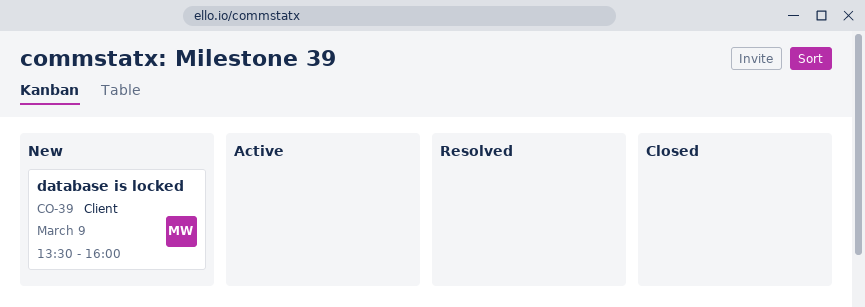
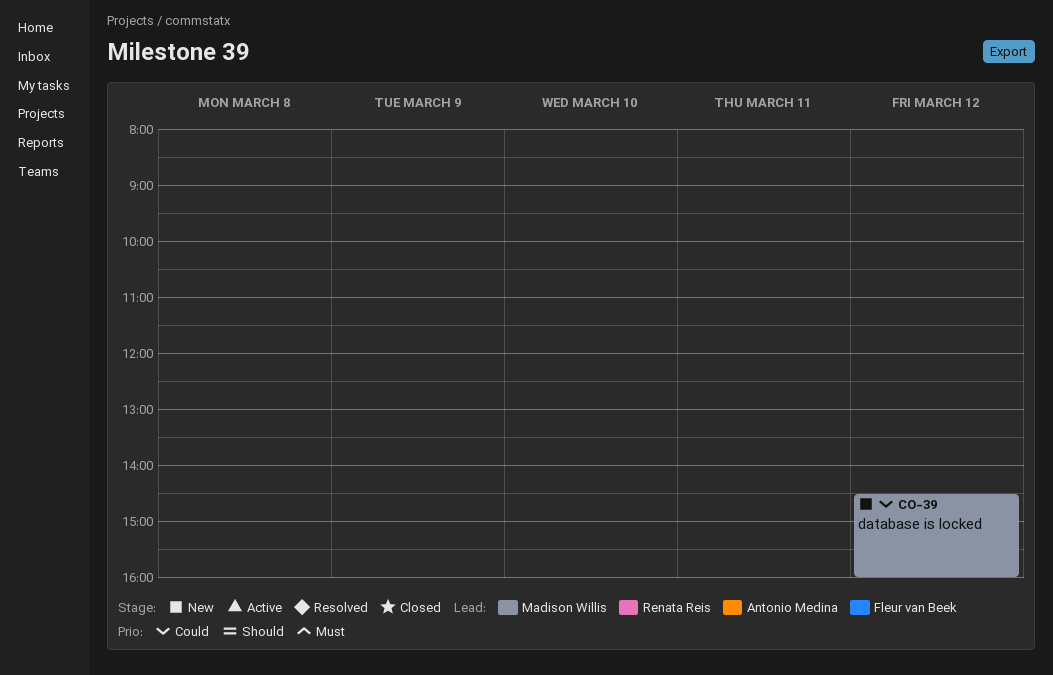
CO-39, day: Mar 9 -> Mar 12
CO-39, begins: 13:30 -> 14:30

